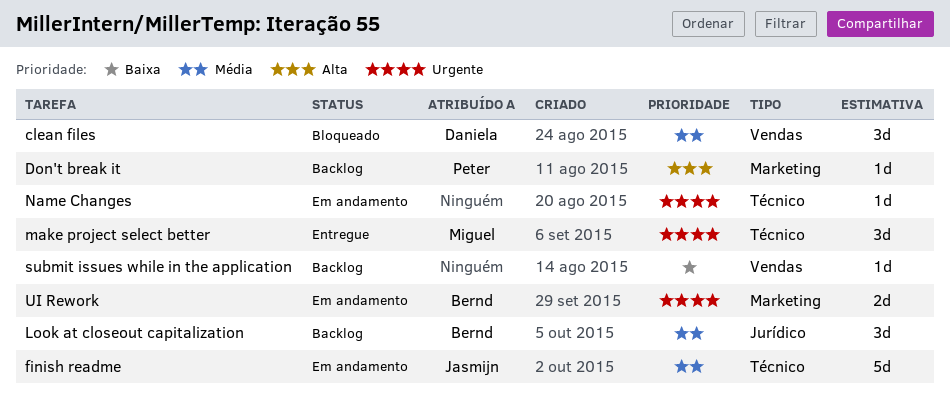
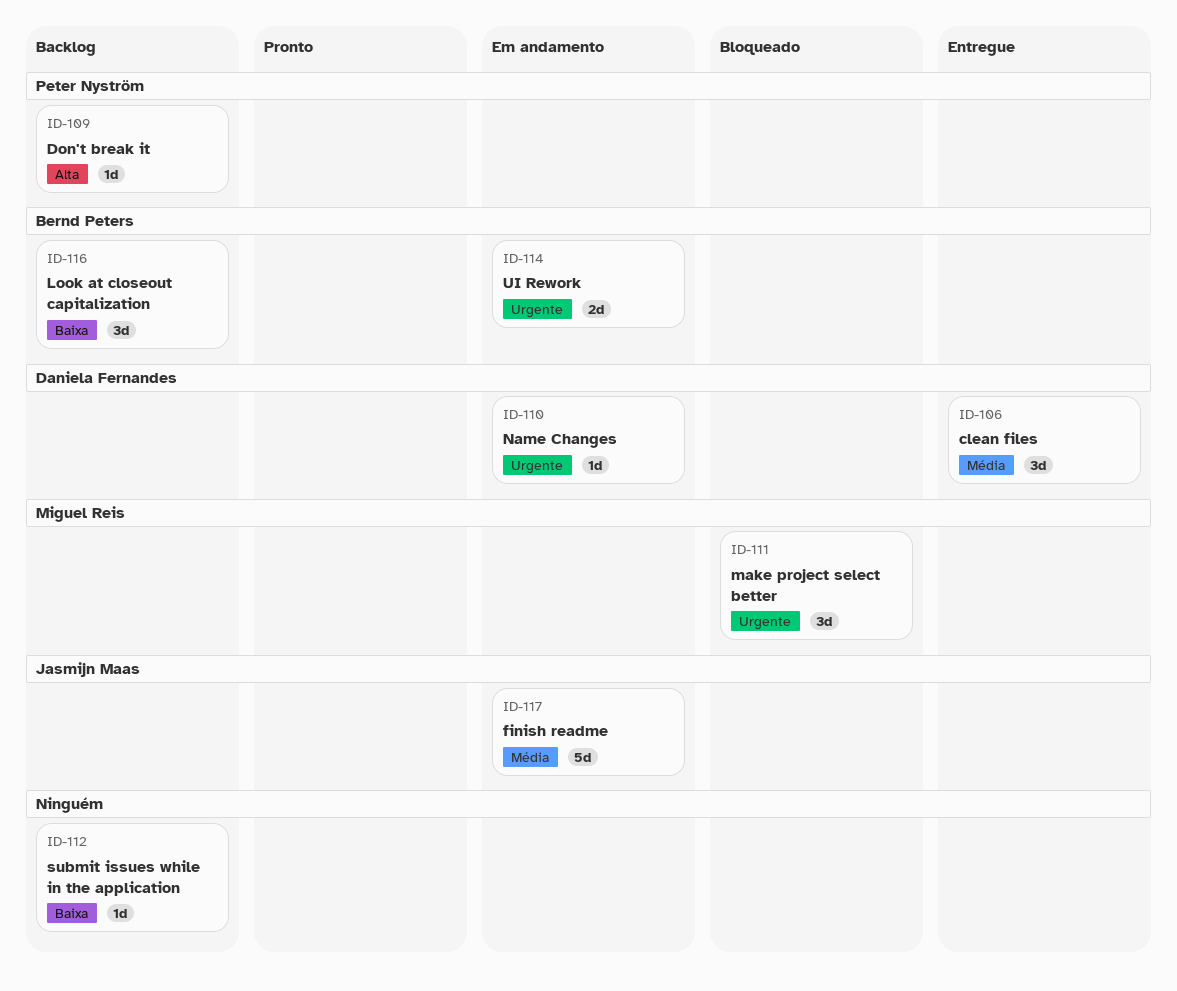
clean files, status: Bloqueado -> Entregue
Look at closeout capitalization, priority: Média -> Baixa
make project select better, status: Entregue -> Bloqueado
Name Changes, owner: none -> Daniela Fernandes

